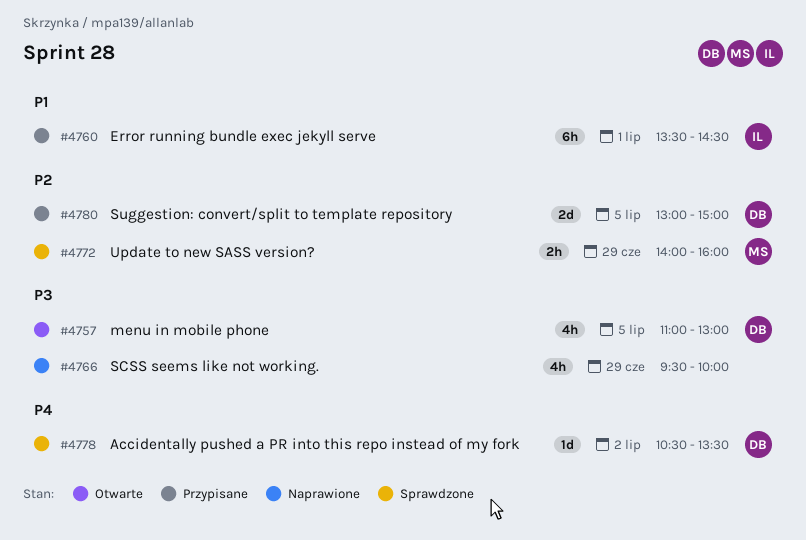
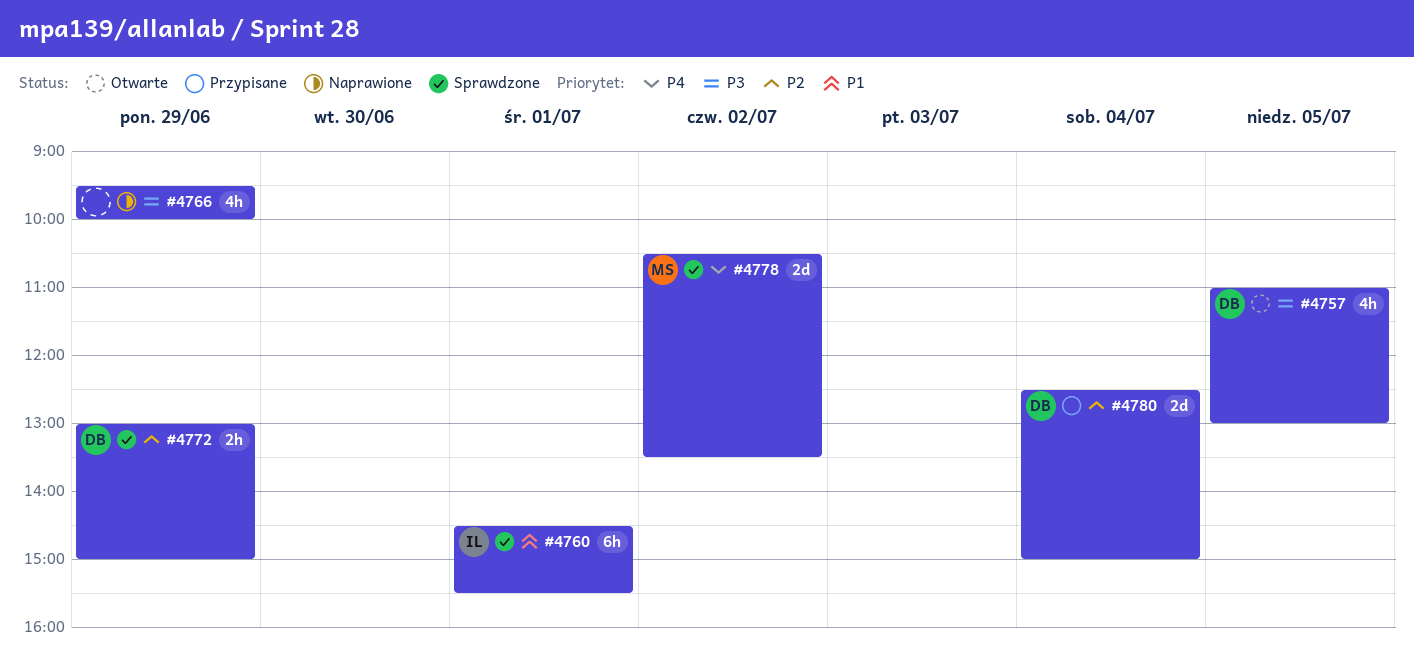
#4760, status: Przypisane -> Sprawdzone
#4760, begins: 13:30 -> 14:30
#4760, ends: 14:30 -> 15:30
#4772, owner: MS -> DB
#4772, begins: 14:00 -> 13:00
#4772, ends: 16:00 -> 15:00
#4778, owner: DB -> MS
#4778, estimate: 1d -> 2d
#4780, day: Jul 5 -> Jul 4
#4780, begins: 13:00 -> 12:30

